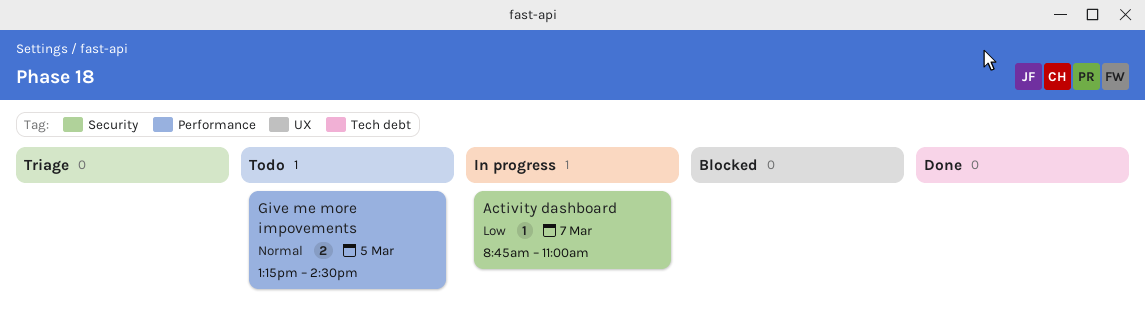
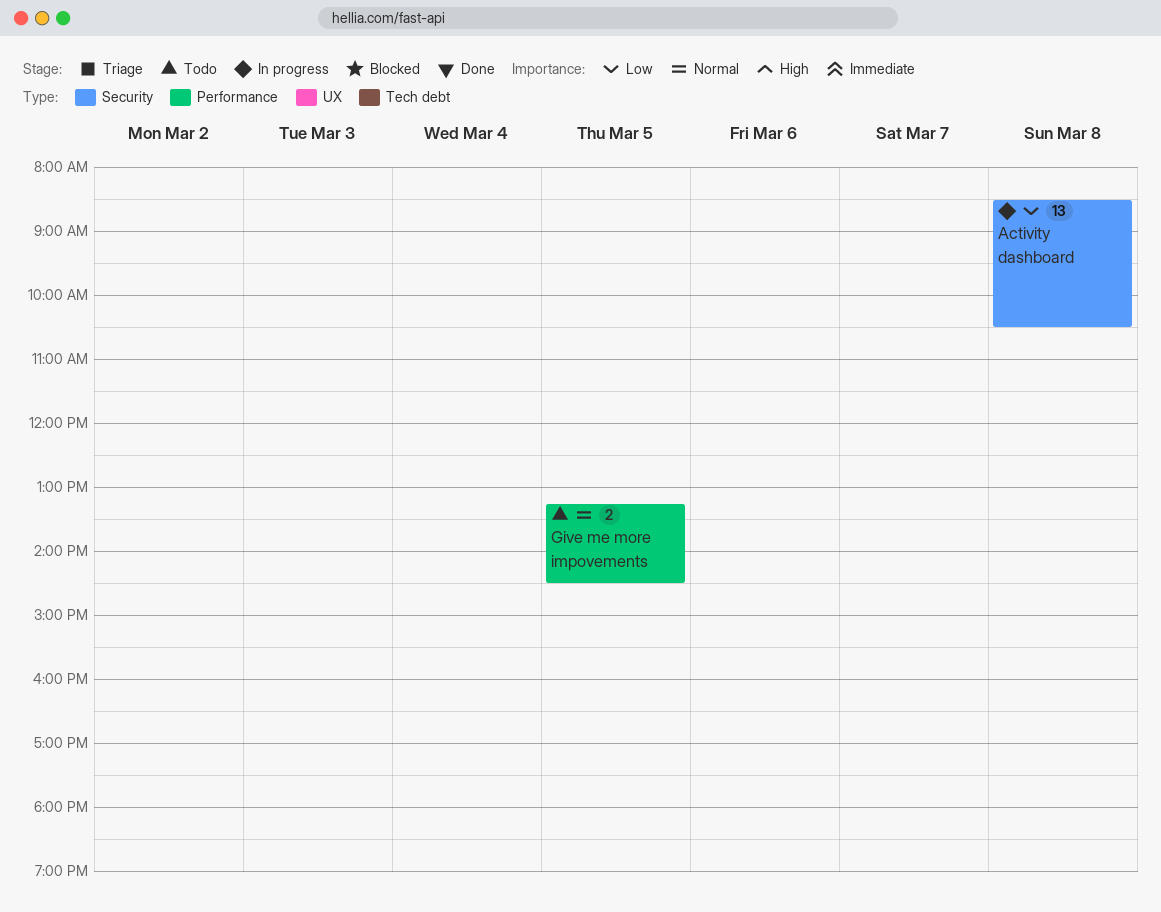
Activity dashboard, estimate: 1 -> 13
Activity dashboard, day: Mar 7 -> Mar 8
Activity dashboard, begins: 08:45 -> 08:30
Activity dashboard, ends: 11:00 -> 10:30

